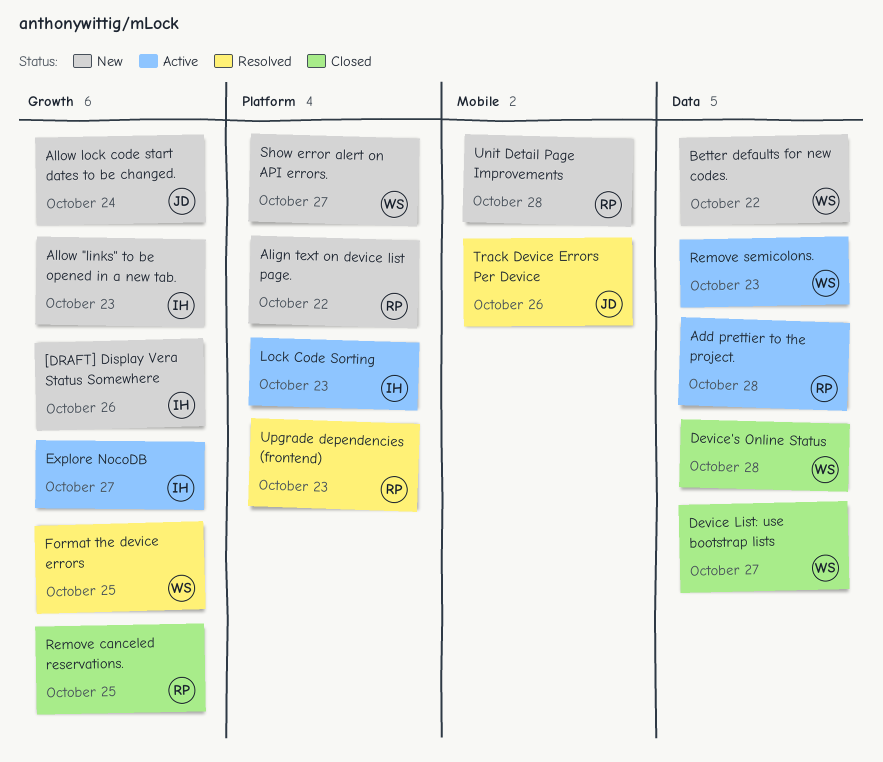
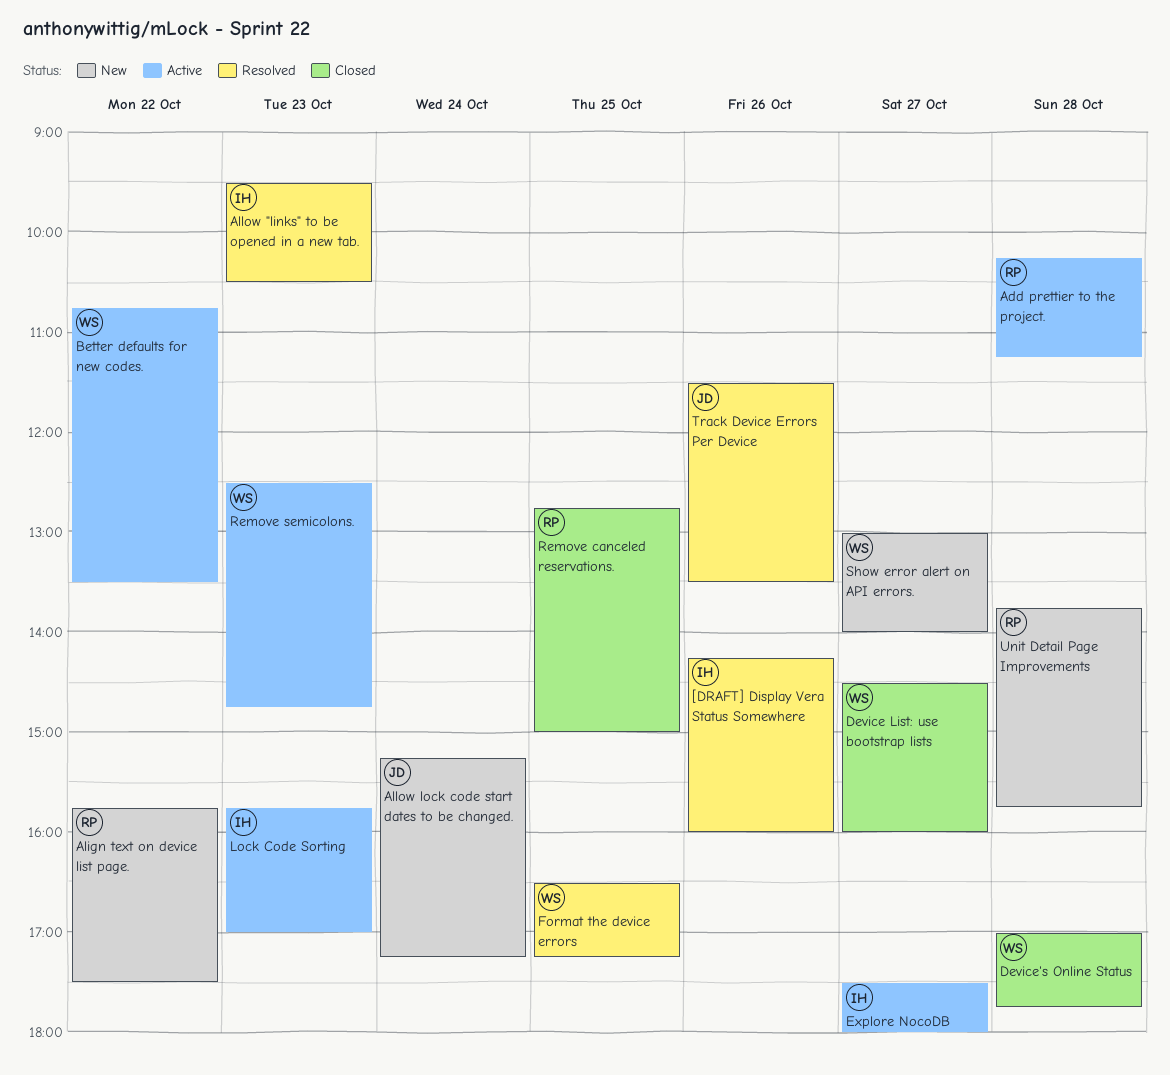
[DRAFT] Display Vera Status Somewhere, status: New -> Resolved
Allow "links" to be opened in a new tab., status: New -> Resolved
Better defaults for new codes., status: New -> Active
Upgrade dependencies (frontend): present -> none

